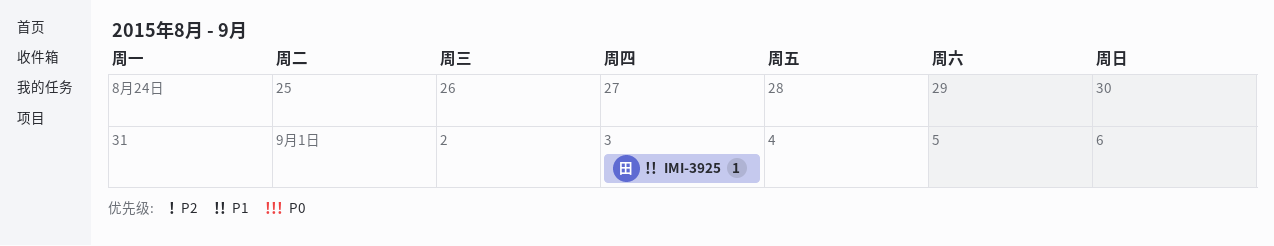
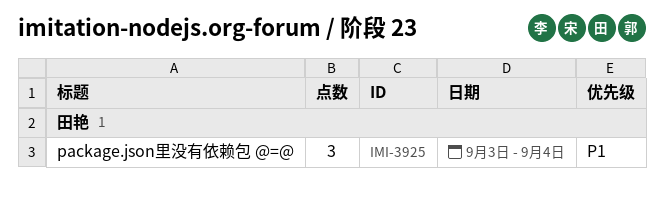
IMI-3925, estimate: 1 -> 3
IMI-3925, due: Sep 3 -> Sep 4

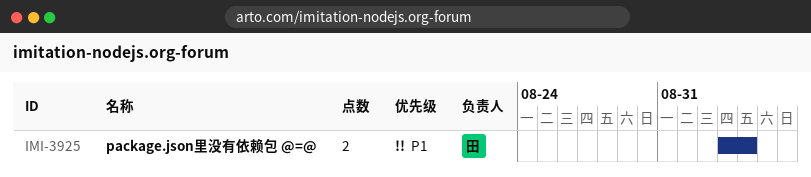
IMI-3925, estimate: 3 -> 2

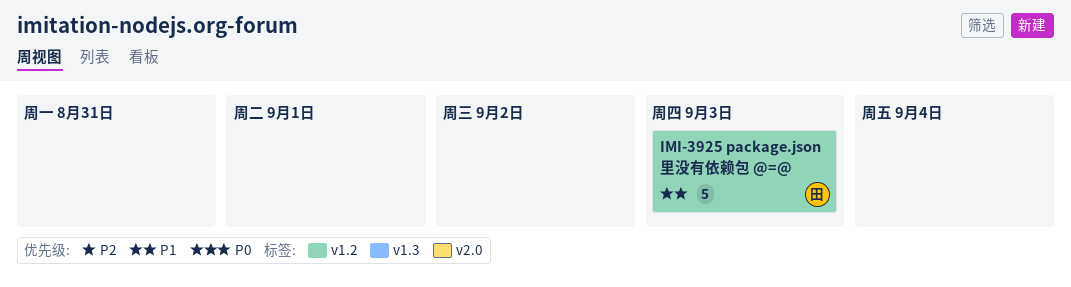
IMI-3925, estimate: 2 -> 5
IMI-3925, due: Sep 4 -> Sep 3

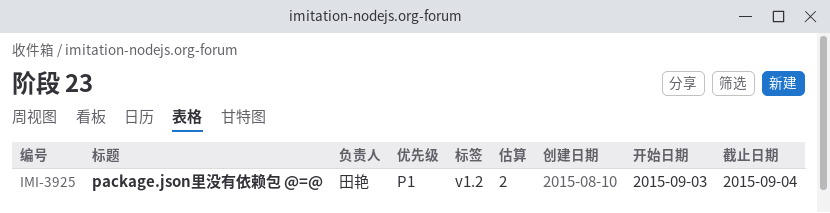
IMI-3925, estimate: 5 -> 2
IMI-3925, due: Sep 3 -> Sep 4

